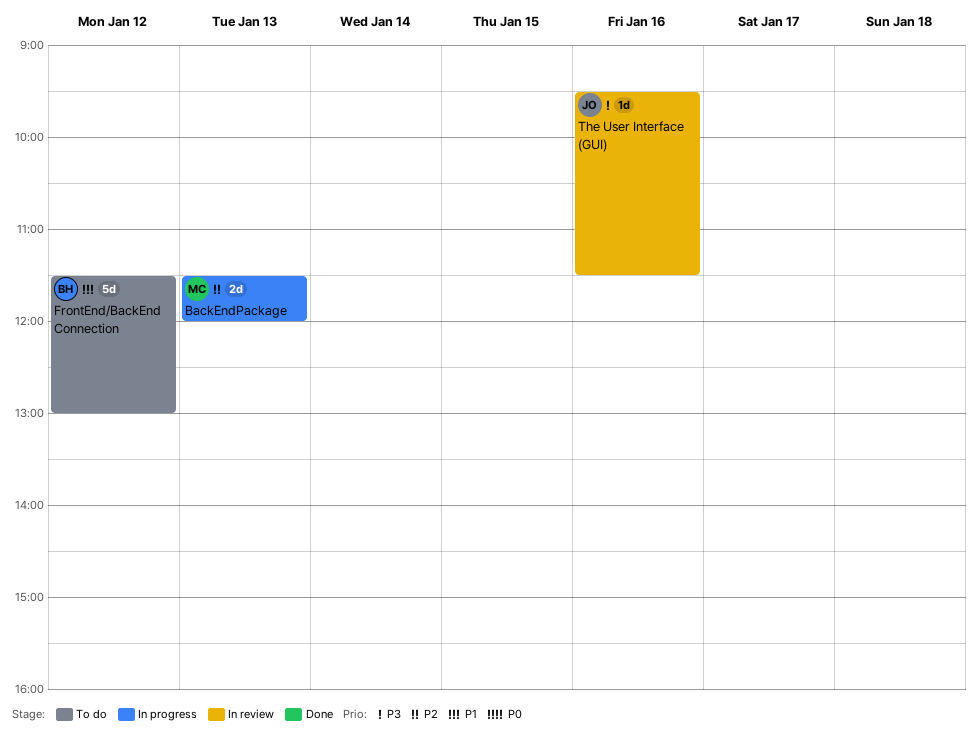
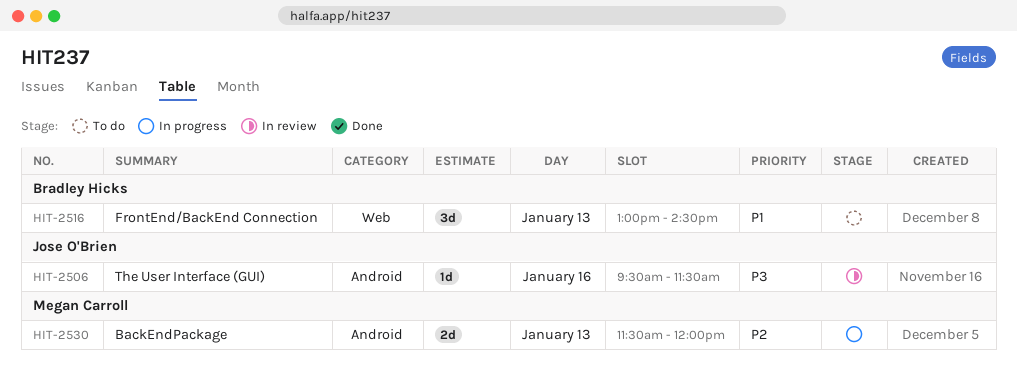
FrontEnd/BackEnd Connection, estimate: 5d -> 3d
FrontEnd/BackEnd Connection, day: Jan 12 -> Jan 13
FrontEnd/BackEnd Connection, begins: 11:30 -> 13:00
FrontEnd/BackEnd Connection, ends: 13:00 -> 14:30

